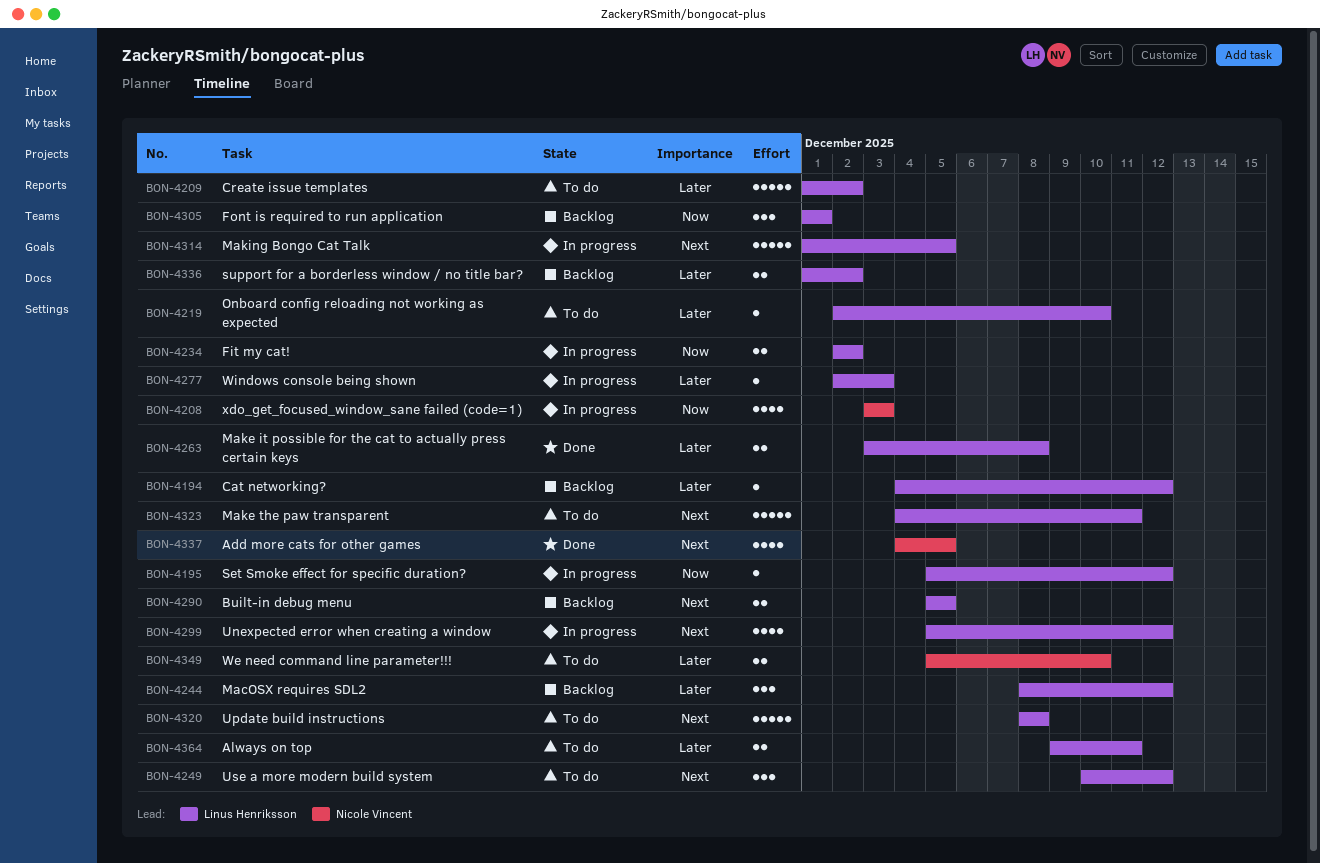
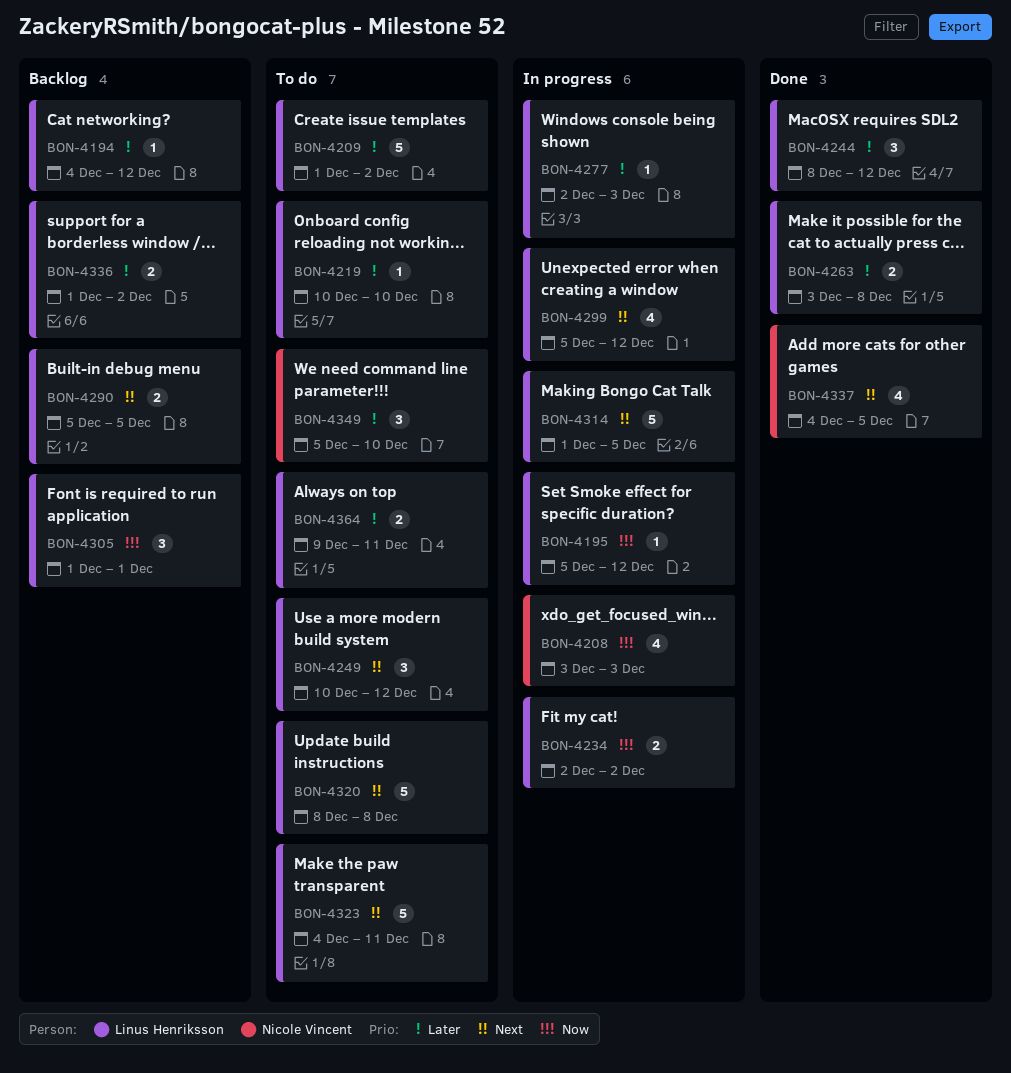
BON-4219, start: Dec 2 -> Dec 10
BON-4244, status: Backlog -> Done
BON-4349, estimate: 2 -> 3

